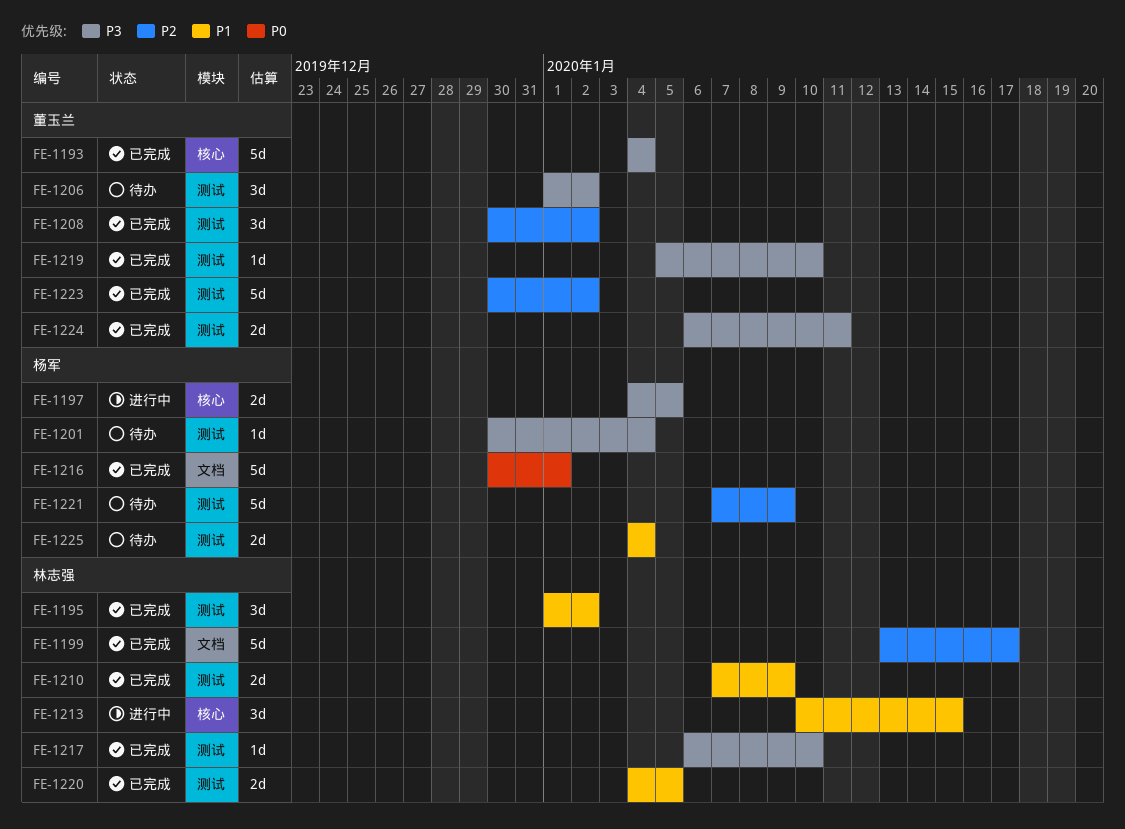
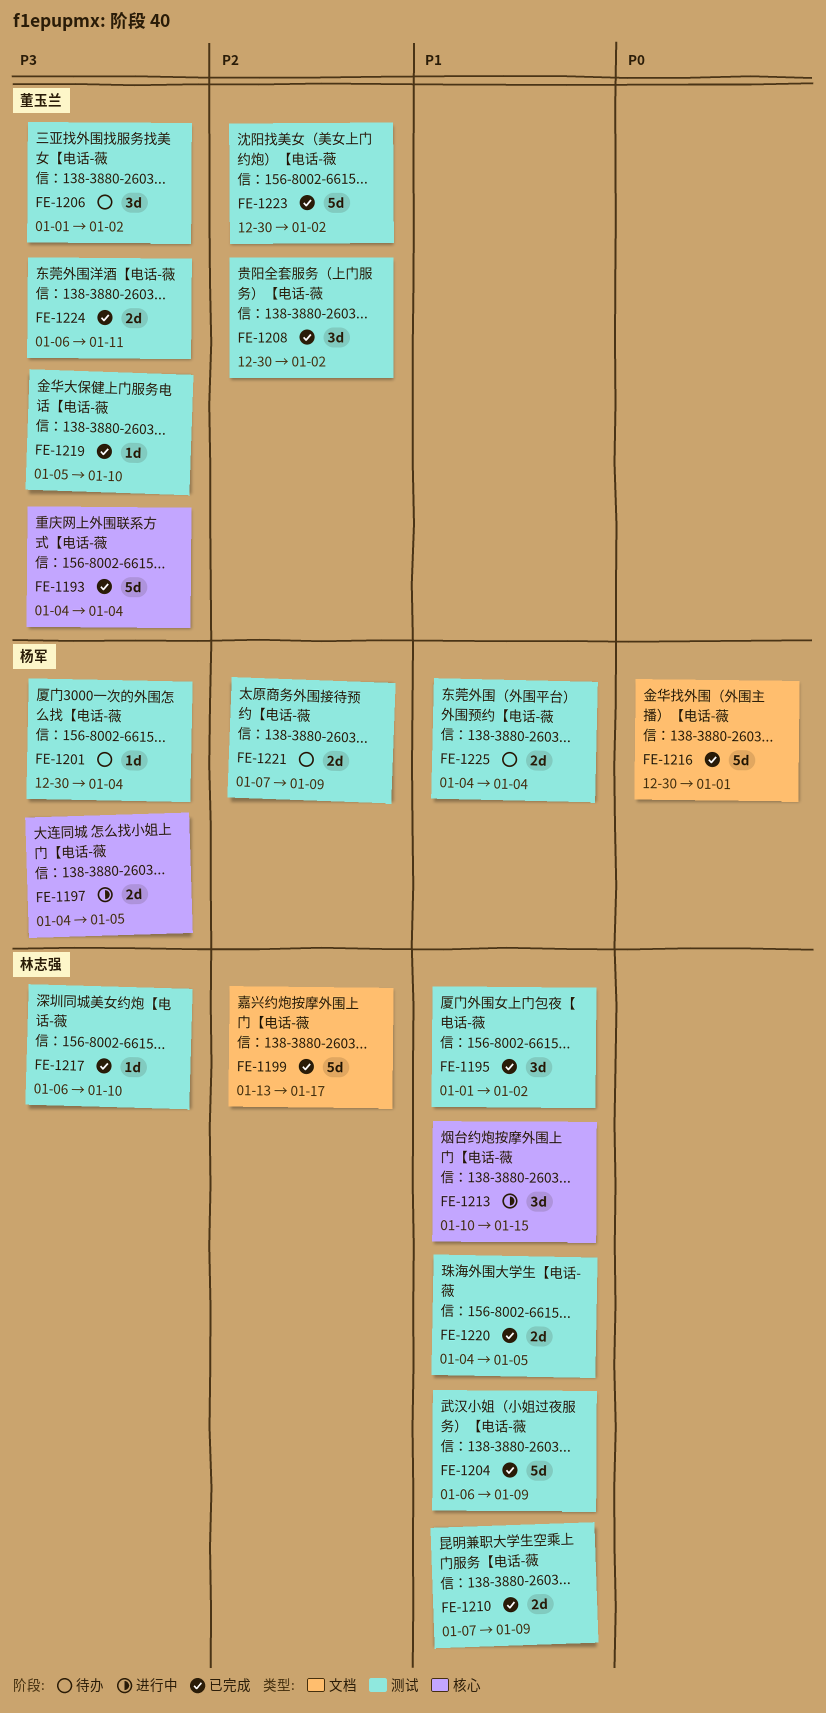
FE-1204: none -> present
FE-1221, estimate: 5d -> 2d

